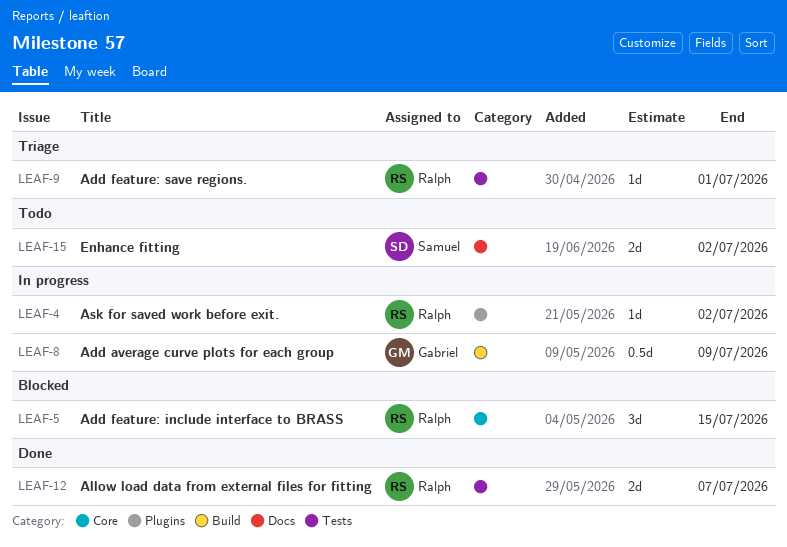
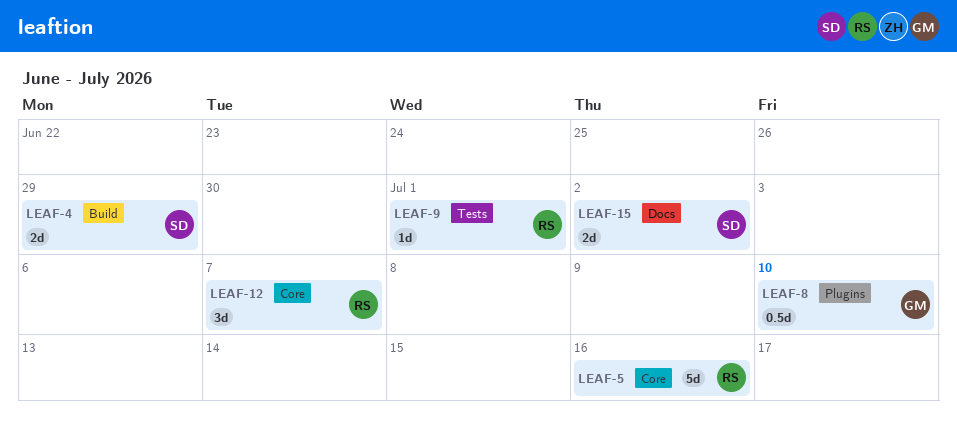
LEAF-4, owner: Ralph -> Samuel
LEAF-4, label: Plugins -> Build
LEAF-4, estimate: 1d -> 2d
LEAF-4, due: Jul 2 -> Jun 29
LEAF-5, estimate: 3d -> 5d
LEAF-5, due: Jul 15 -> Jul 16
LEAF-8, label: Build -> Plugins
LEAF-8, due: Jul 9 -> Jul 10
LEAF-12, label: Tests -> Core
LEAF-12, estimate: 2d -> 3d

